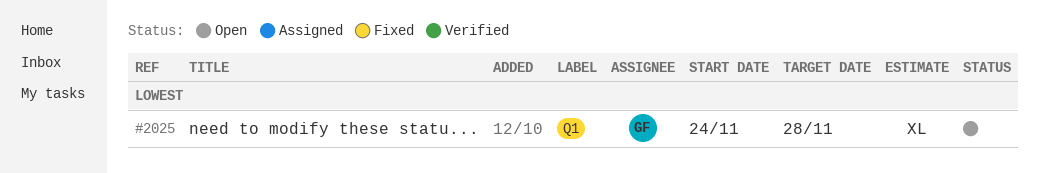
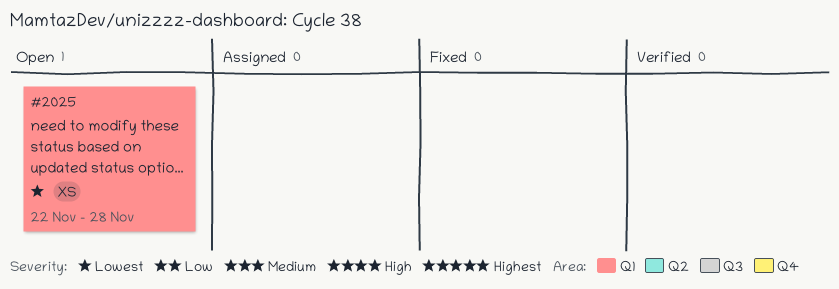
#2025, estimate: XL -> XS
#2025, start: Nov 24 -> Nov 22

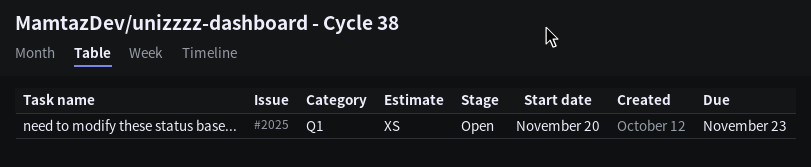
#2025, start: Nov 22 -> Nov 20
#2025, due: Nov 28 -> Nov 23

